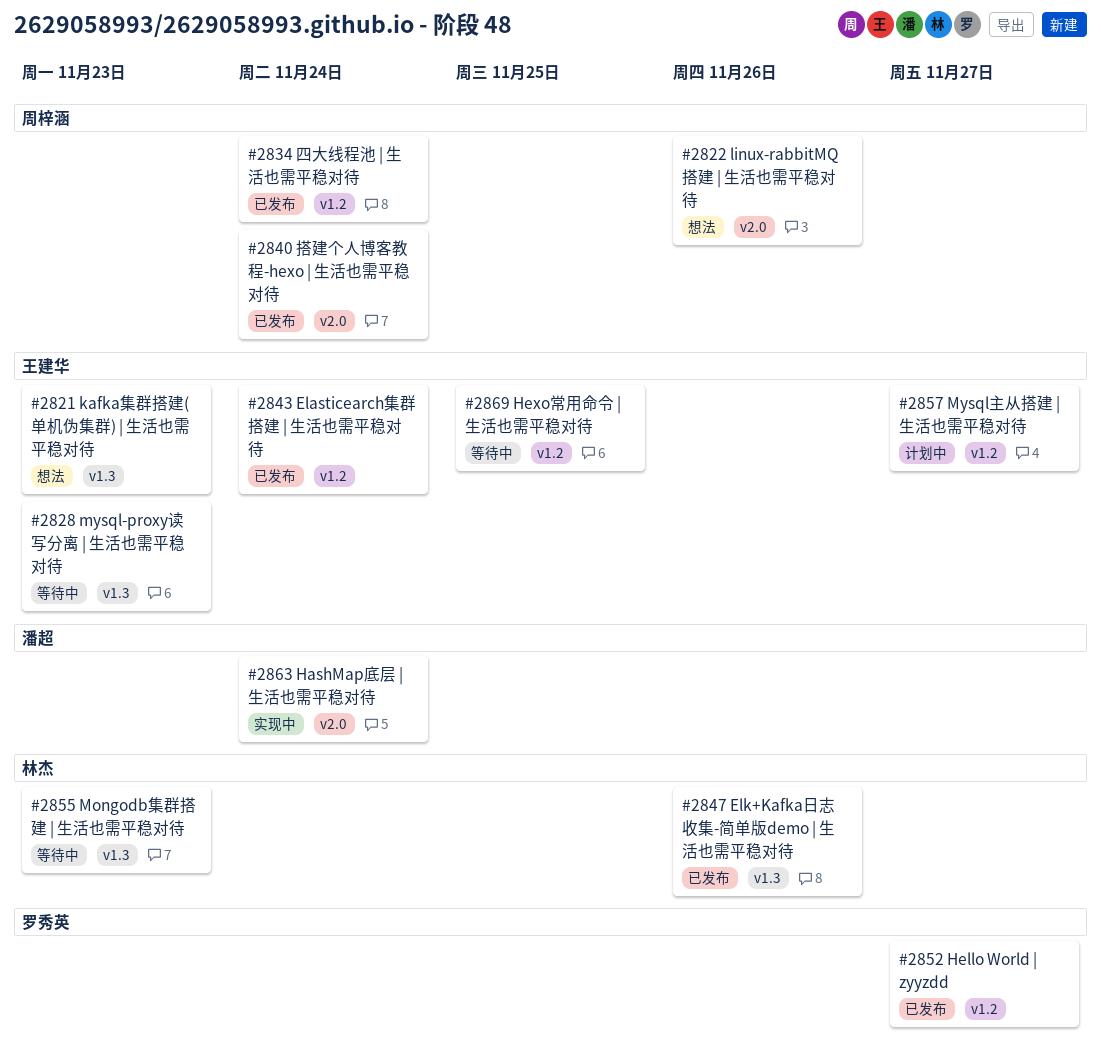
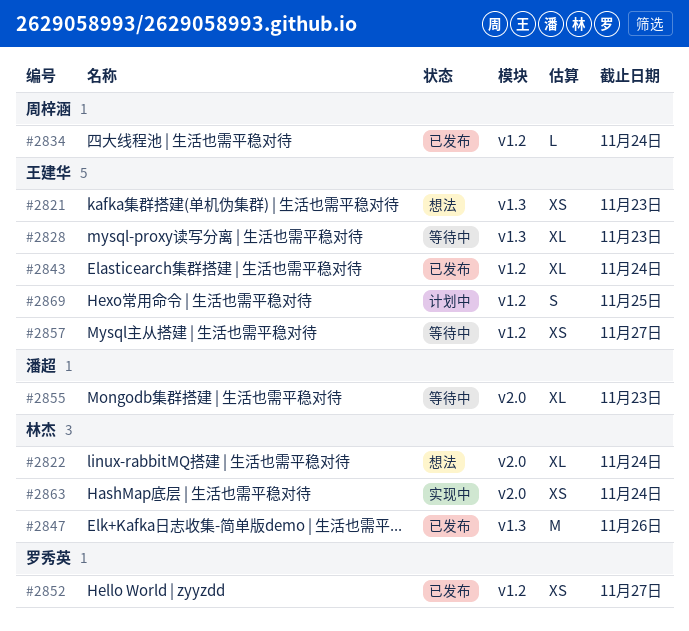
#2822, owner: 周梓涵 -> 林杰
#2822, due: Nov 26 -> Nov 24
#2840: present -> none
#2855, owner: 林杰 -> 潘超
#2855, label: v1.3 -> v2.0
#2857, status: 计划中 -> 等待中
#2863, owner: 潘超 -> 林杰
#2869, status: 等待中 -> 计划中

